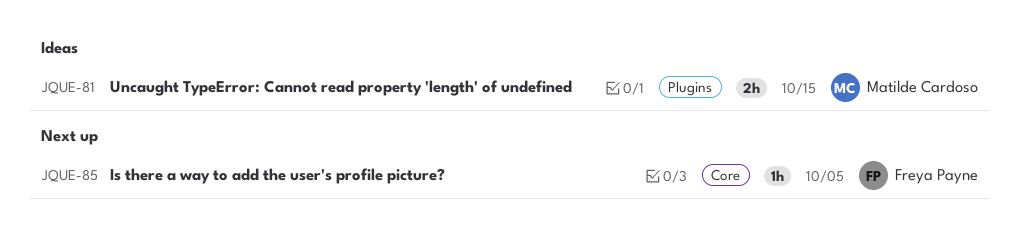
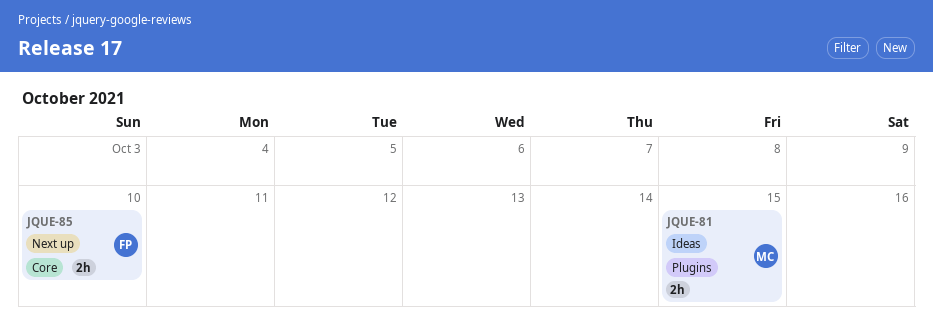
JQUE-85, estimate: 1h -> 2h
JQUE-85, due: Oct 5 -> Oct 10

